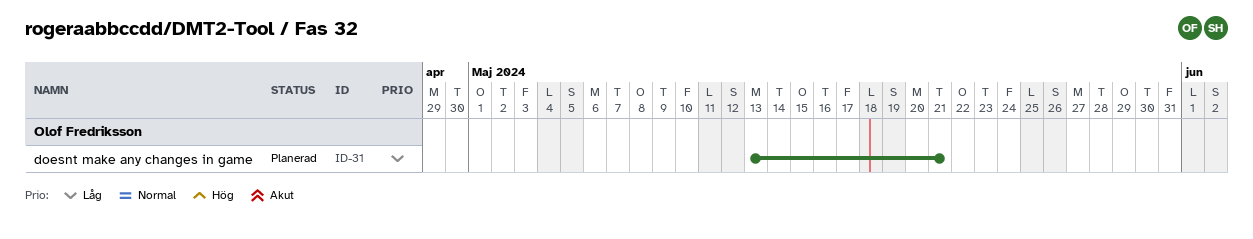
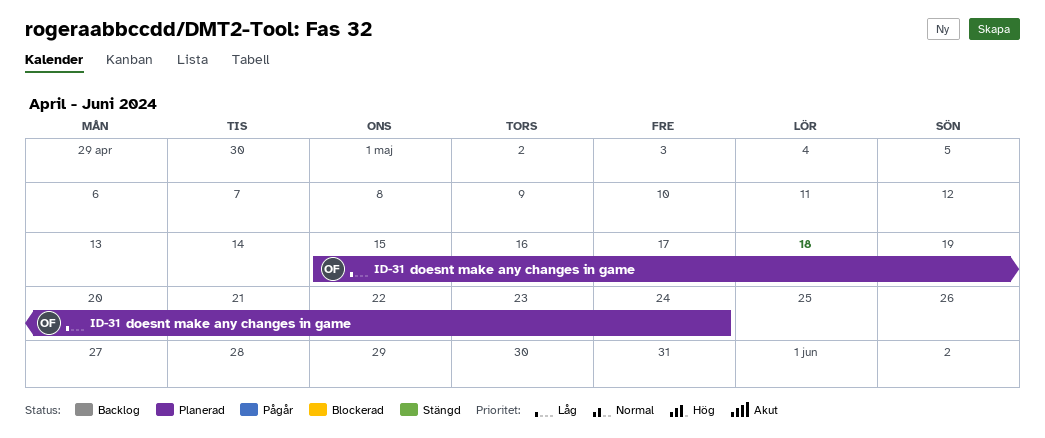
ID-31, start: May 13 -> May 15
ID-31, due: May 21 -> May 24

